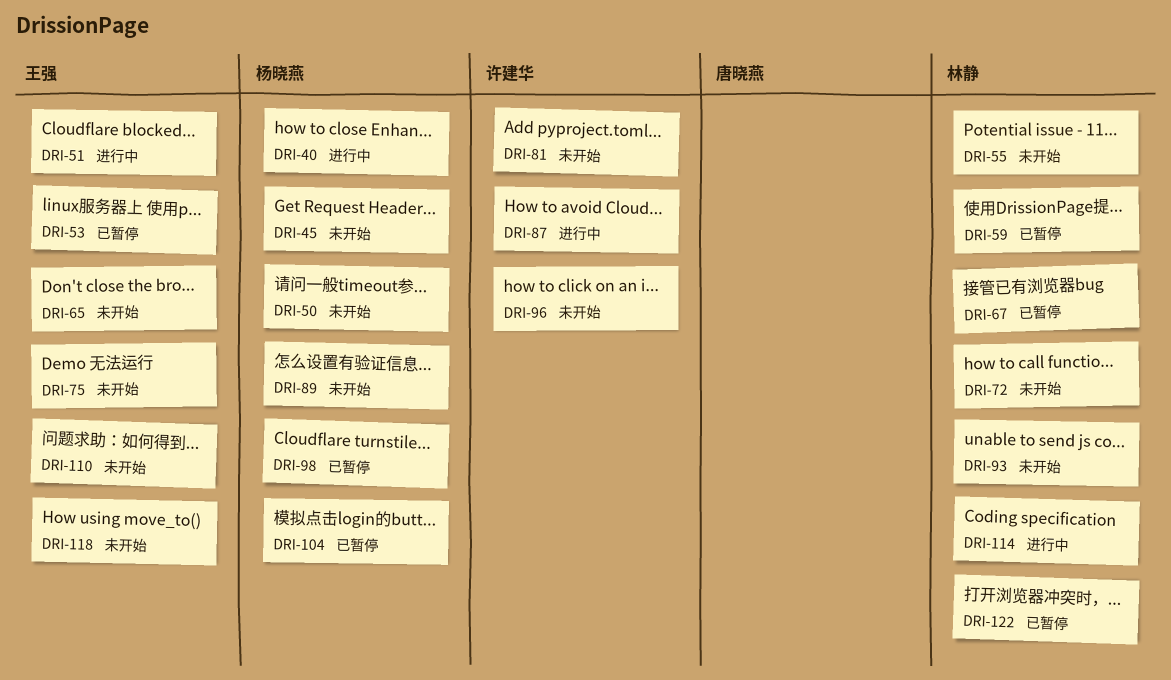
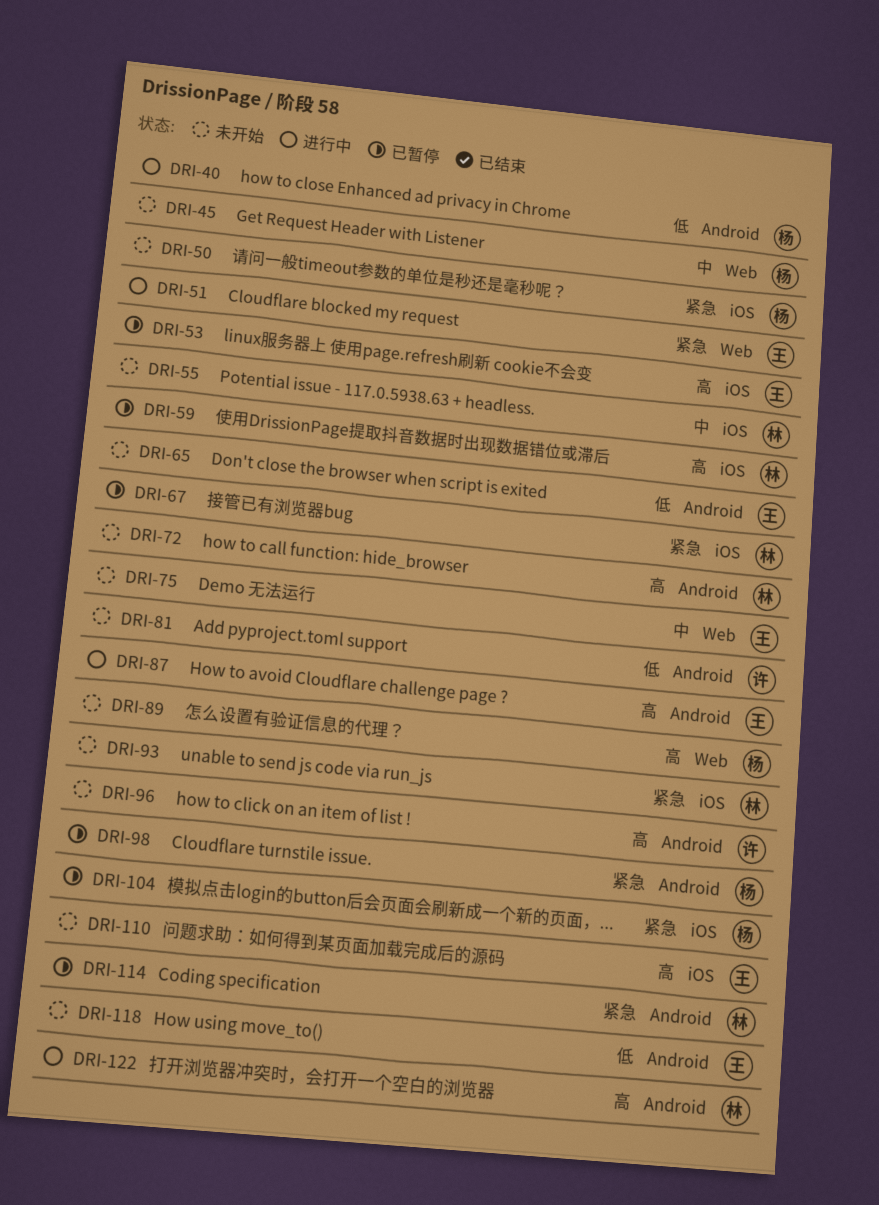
DRI-87, owner: 许建华 -> 王强
DRI-114, status: 进行中 -> 已暂停
DRI-122, status: 已暂停 -> 进行中

